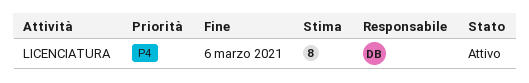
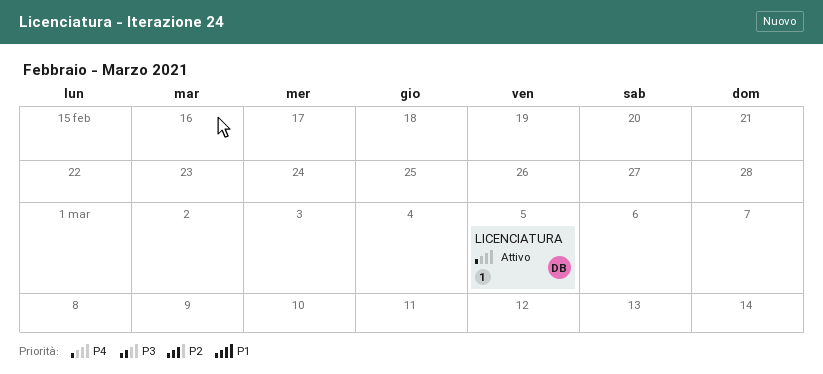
LICENCIATURA, estimate: 8 -> 1
LICENCIATURA, due: Mar 6 -> Mar 5

